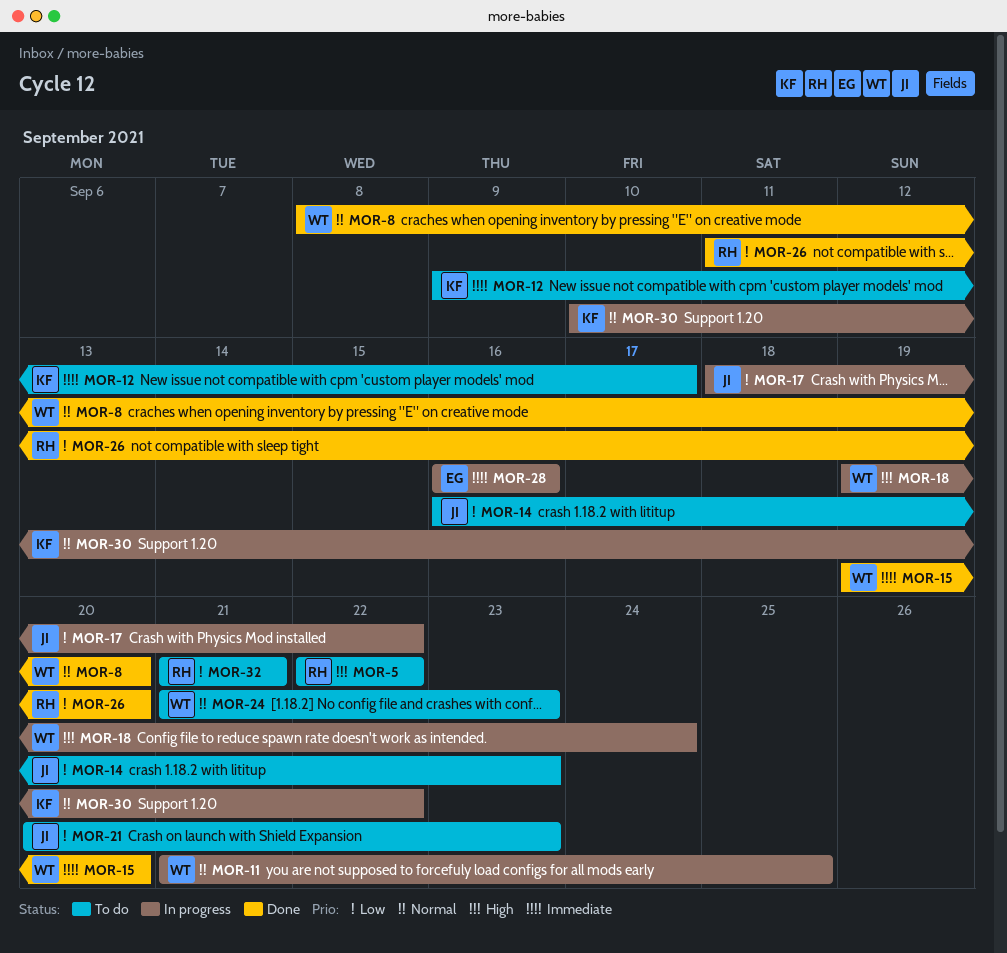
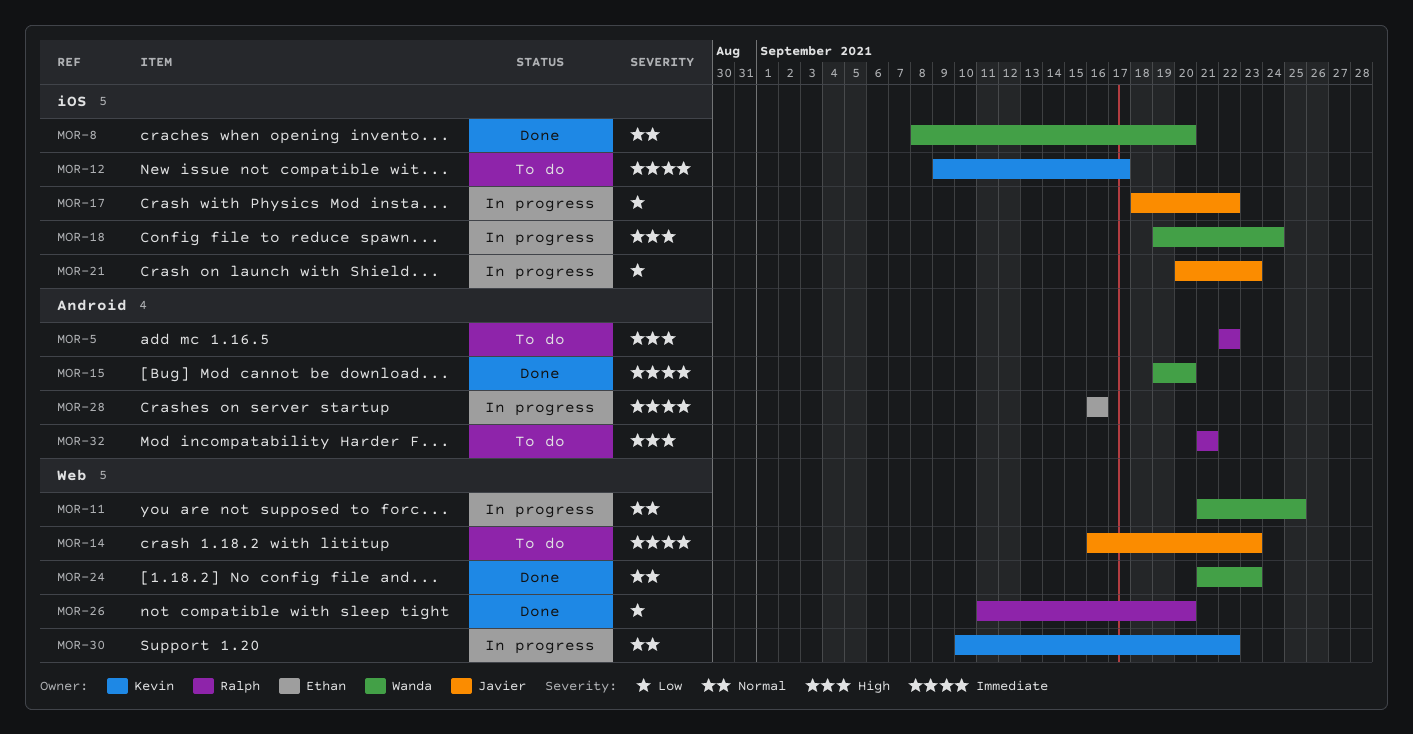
MOR-14, priority: Low -> Immediate
MOR-21, status: To do -> In progress
MOR-24, status: To do -> Done
MOR-32, priority: Low -> High

